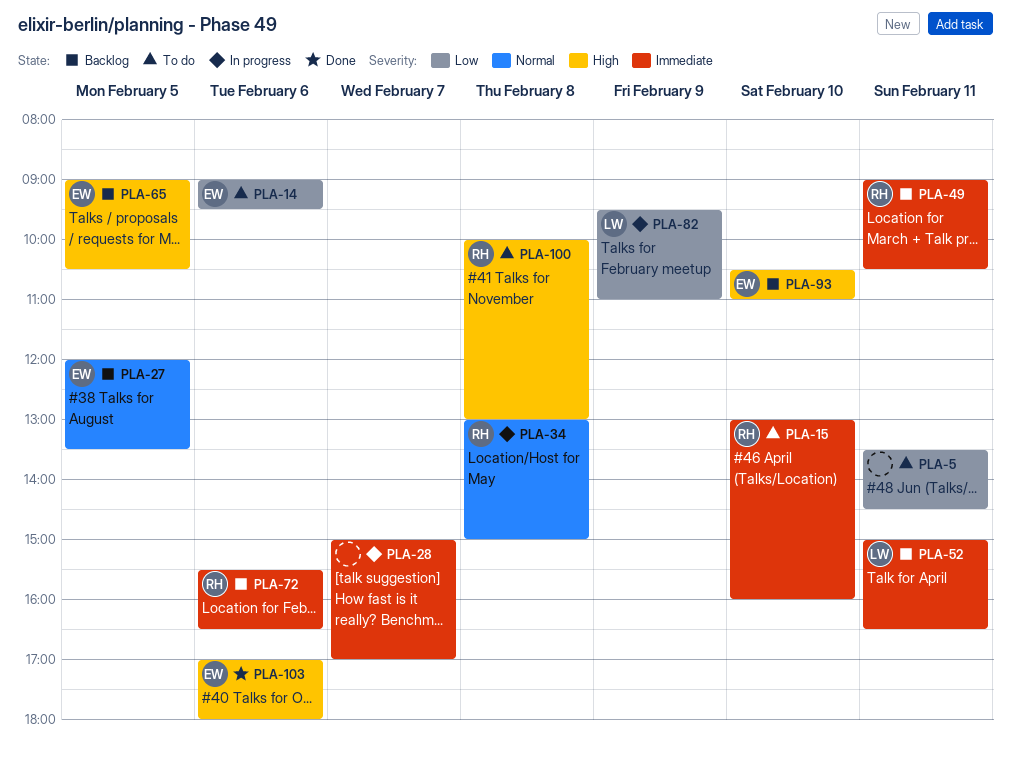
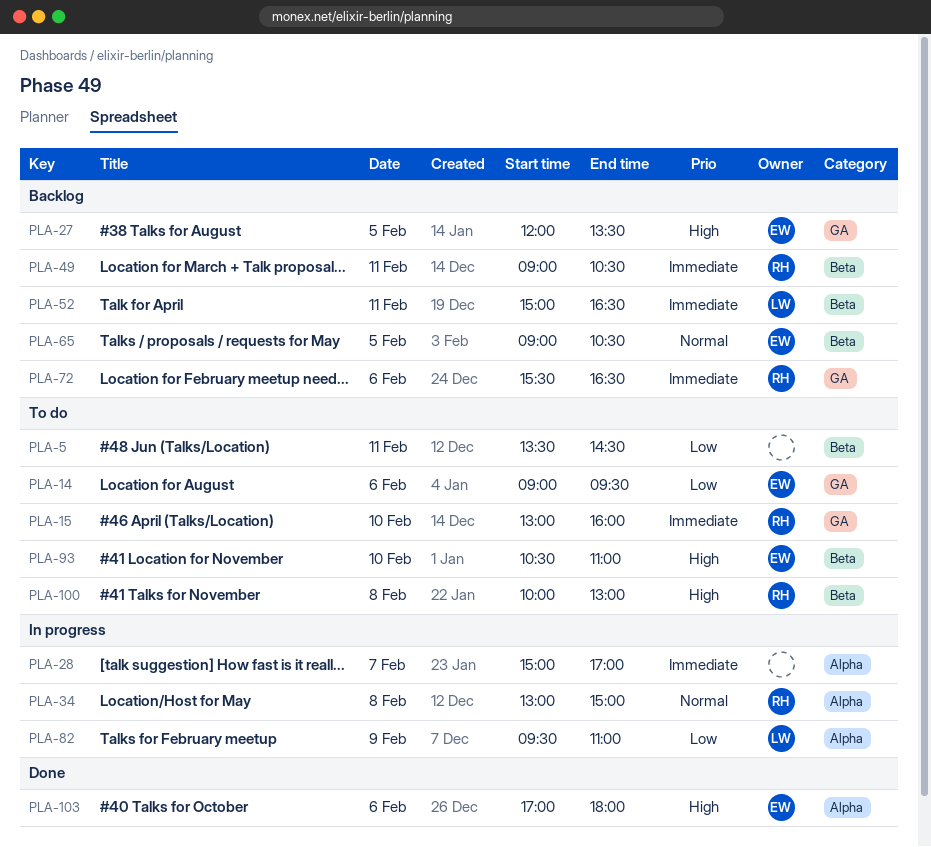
PLA-27, priority: Normal -> High
PLA-65, priority: High -> Normal
PLA-93, status: Backlog -> To do

